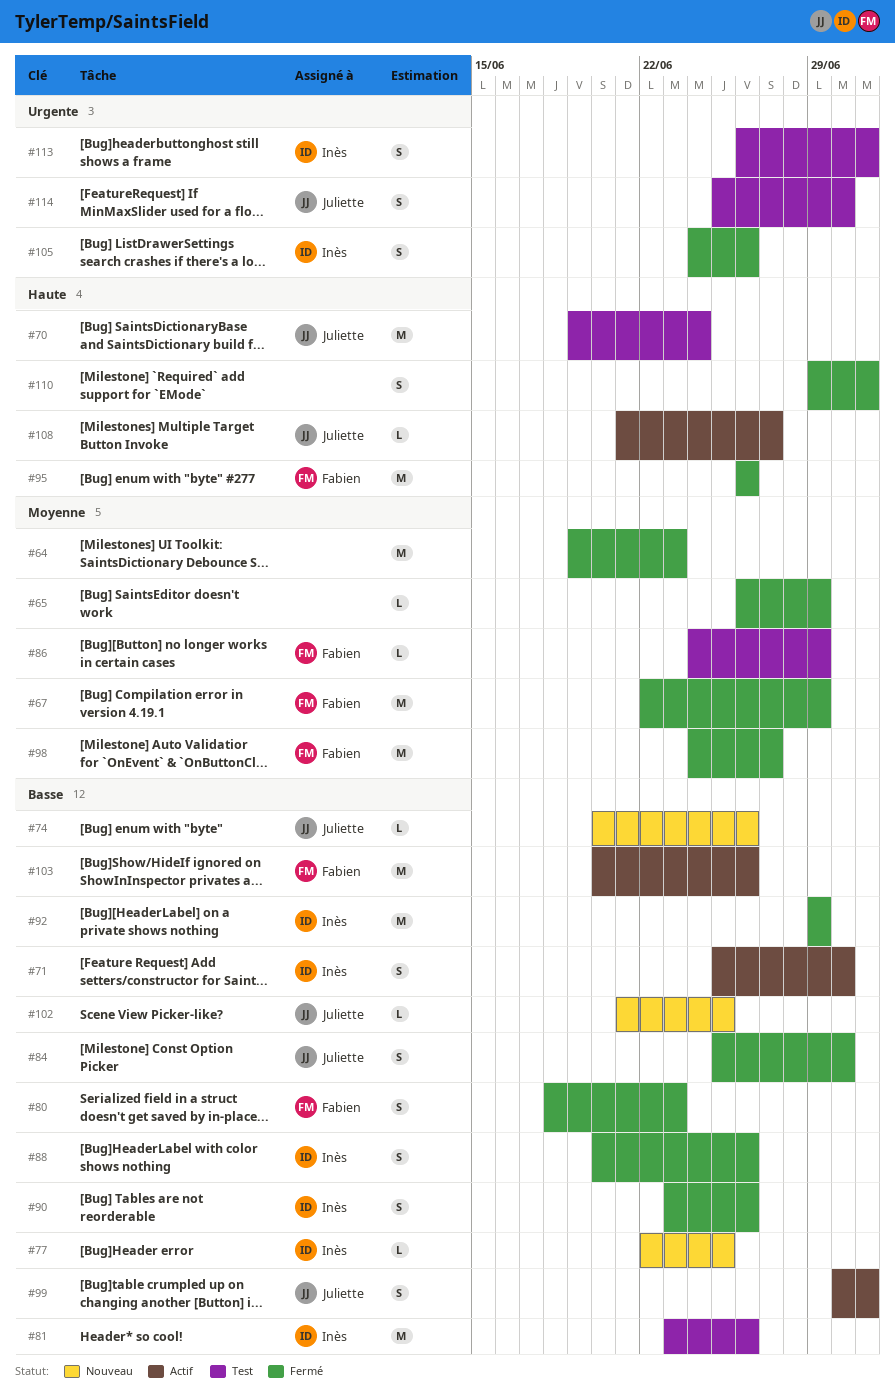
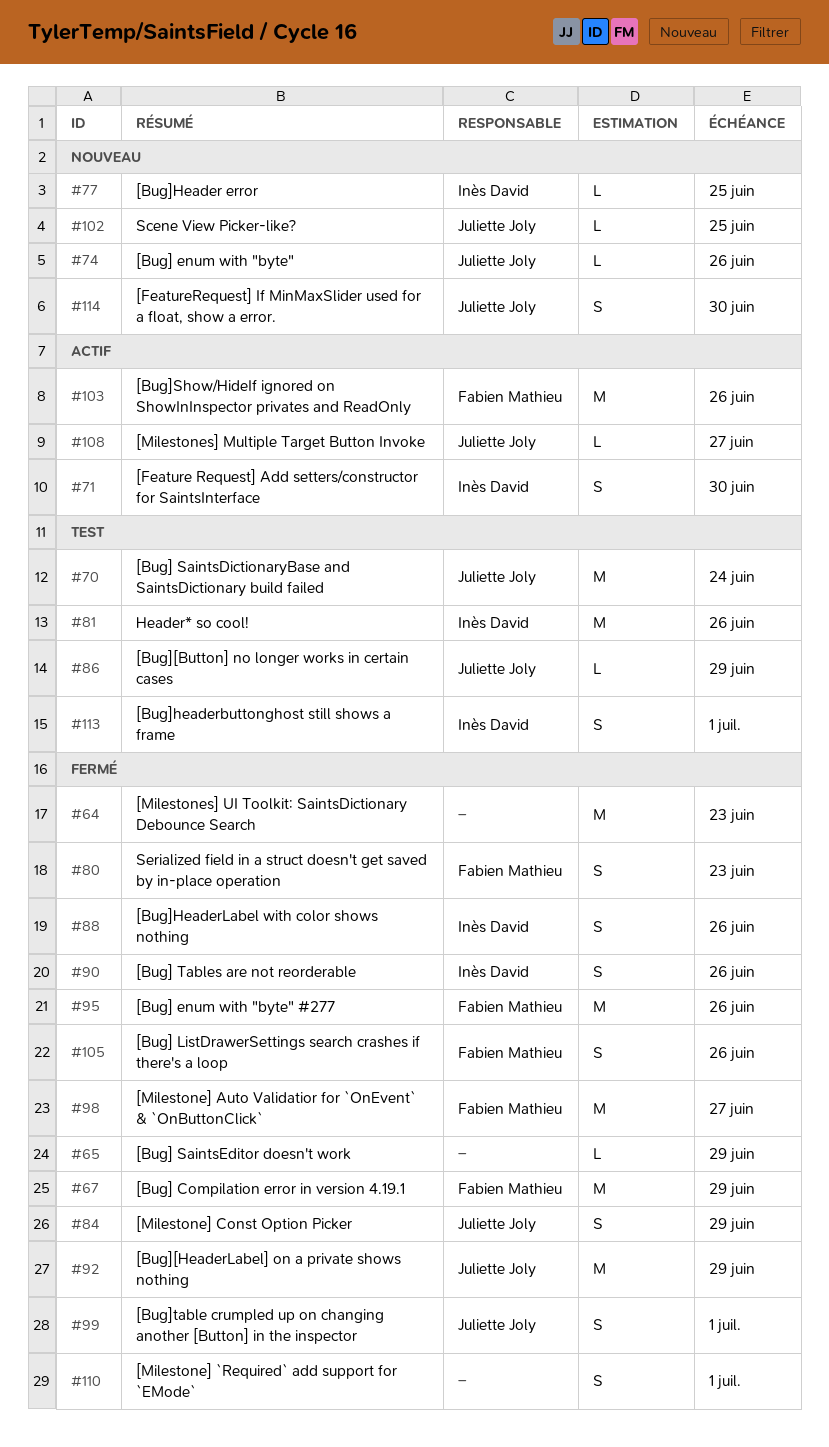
#84, due: Jun 30 -> Jun 29
#86, owner: Fabien Mathieu -> Juliette Joly
#92, owner: Inès David -> Juliette Joly
#99, status: Actif -> Fermé
#105, owner: Inès David -> Fabien Mathieu
#114, status: Test -> Nouveau

